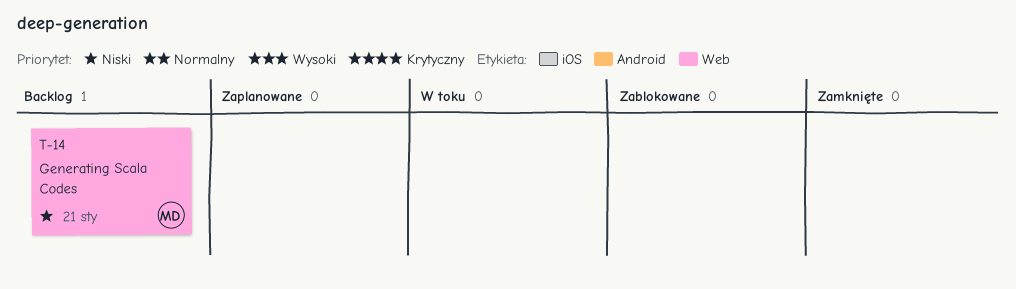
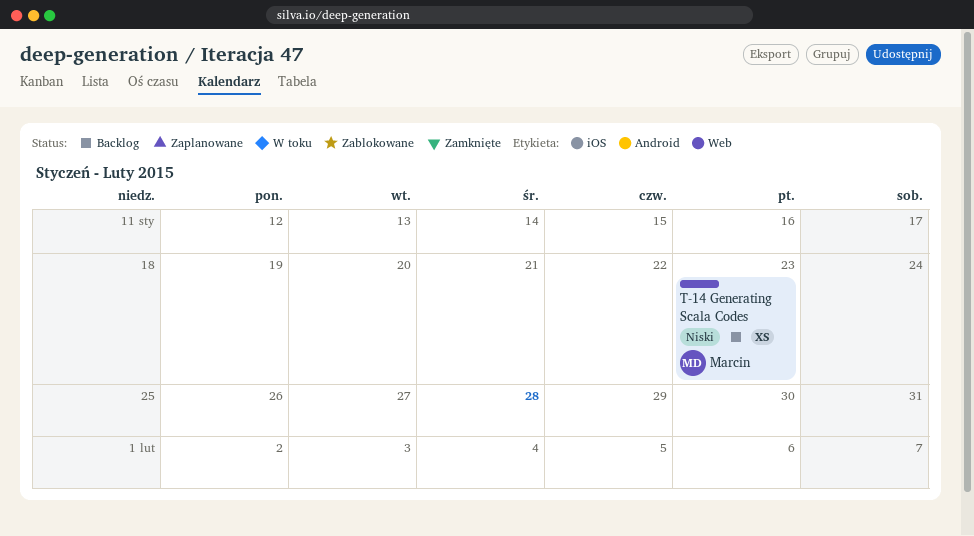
T-14, due: Jan 21 -> Jan 23

